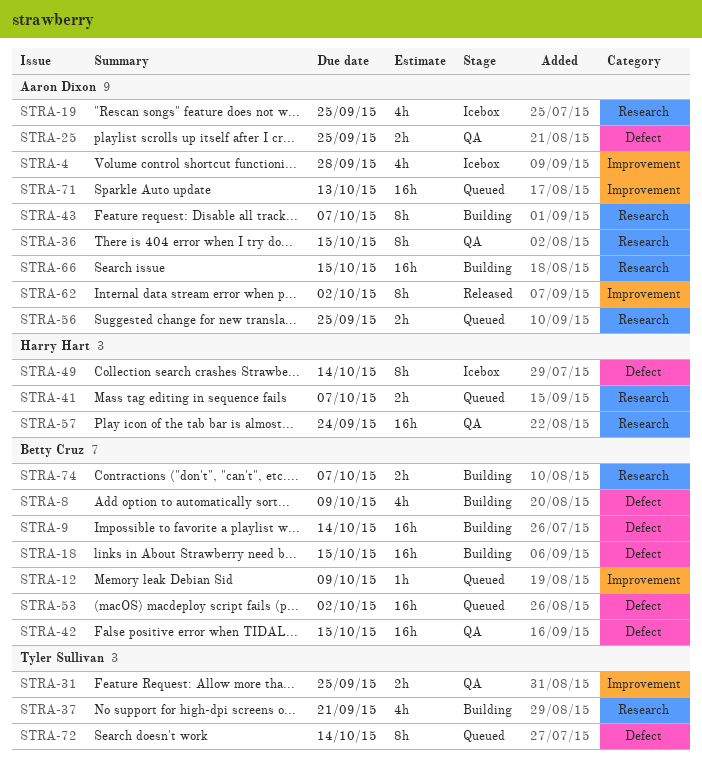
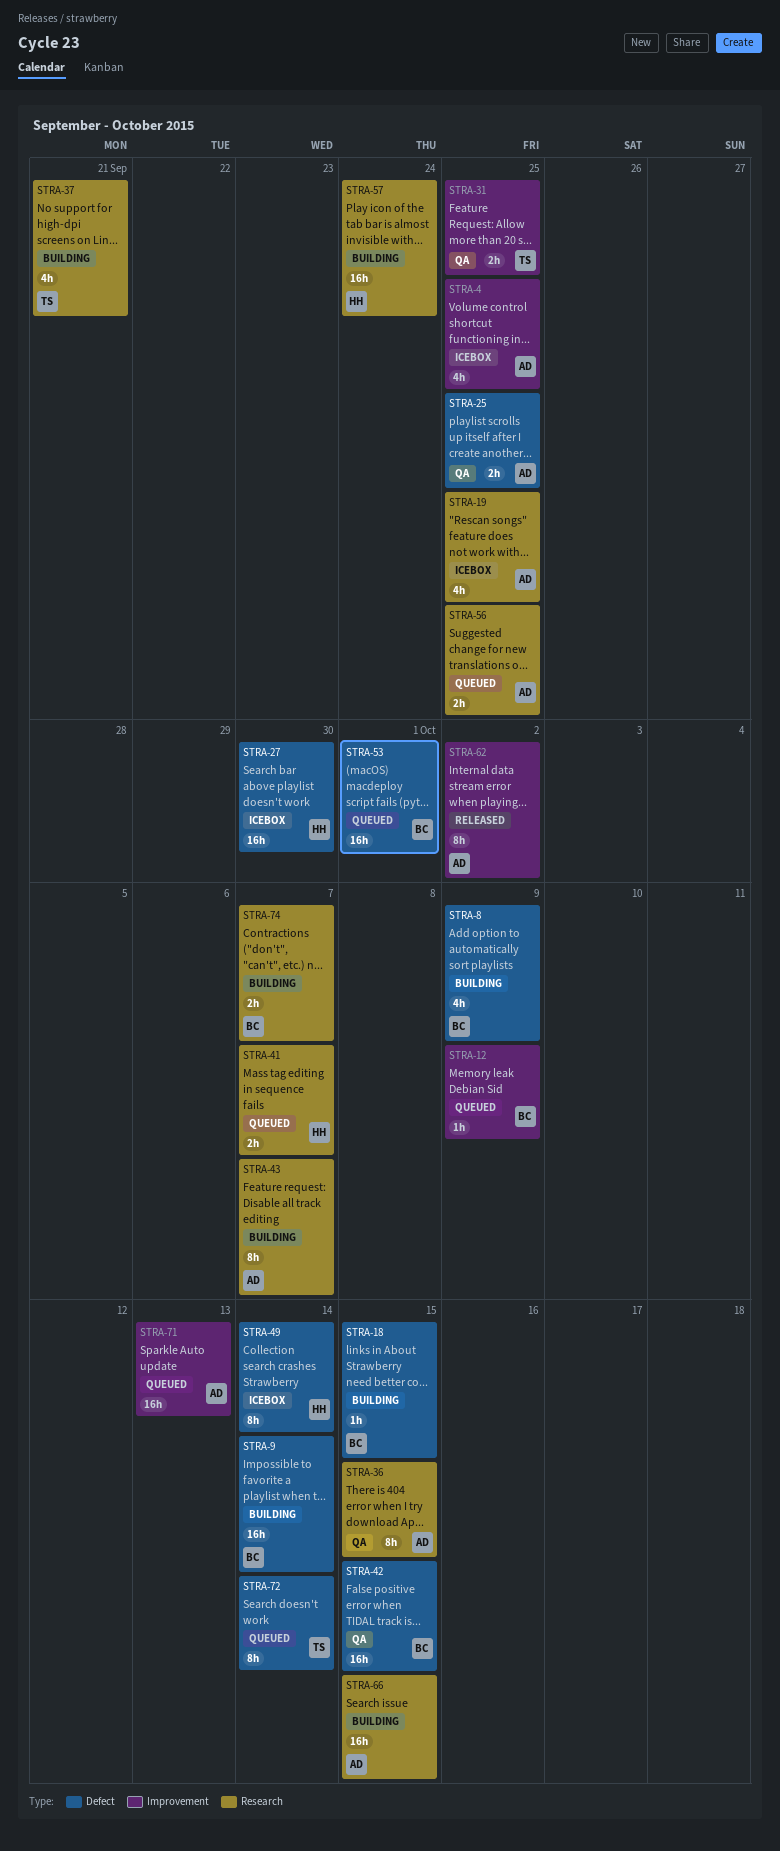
STRA-4, due: Sep 28 -> Sep 25
STRA-18, estimate: 16h -> 1h
STRA-27: none -> present
STRA-53, due: Oct 2 -> Oct 1
STRA-57, status: QA -> Building

